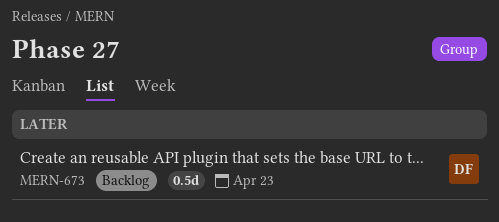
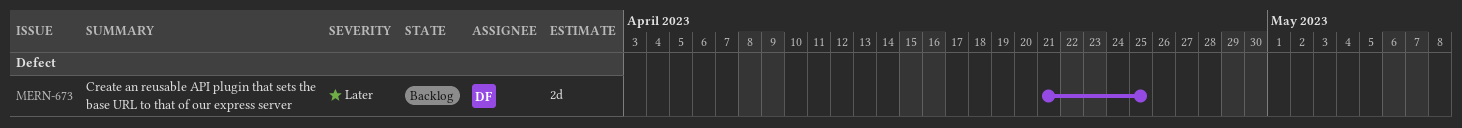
MERN-673, estimate: 0.5d -> 2d
MERN-673, due: Apr 23 -> Apr 25

